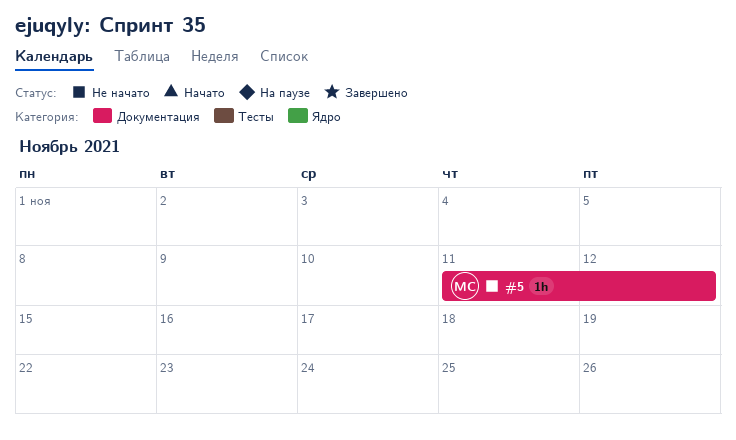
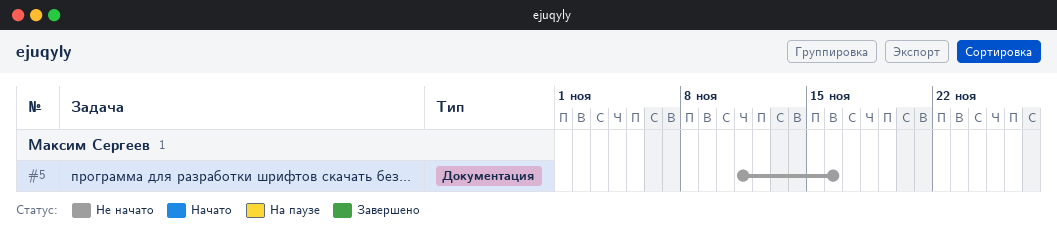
#5, due: Nov 12 -> Nov 16

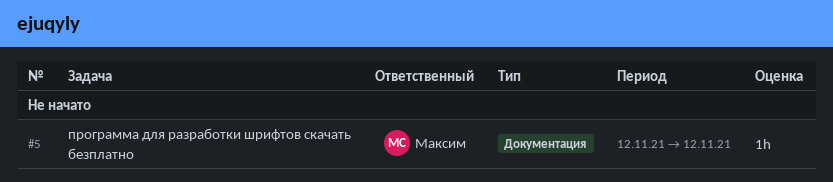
#5, start: Nov 11 -> Nov 12
#5, due: Nov 16 -> Nov 12

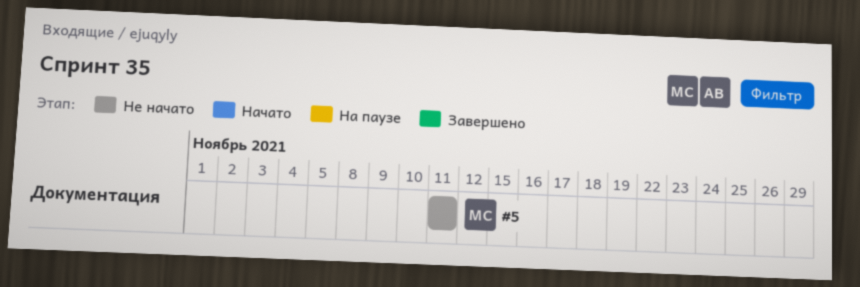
#5, start: Nov 12 -> Nov 11
#5, due: Nov 12 -> Nov 11

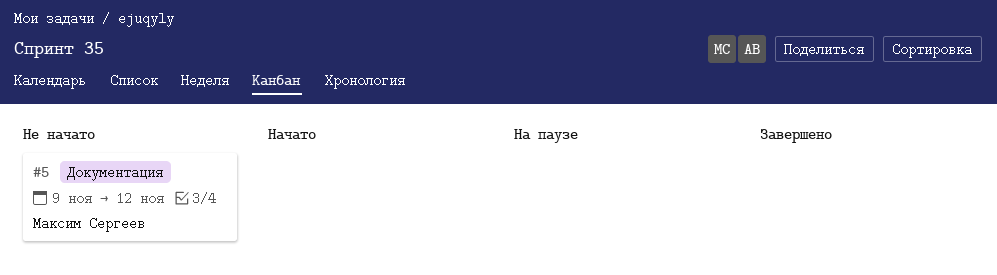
#5, start: Nov 11 -> Nov 9
#5, due: Nov 11 -> Nov 12

